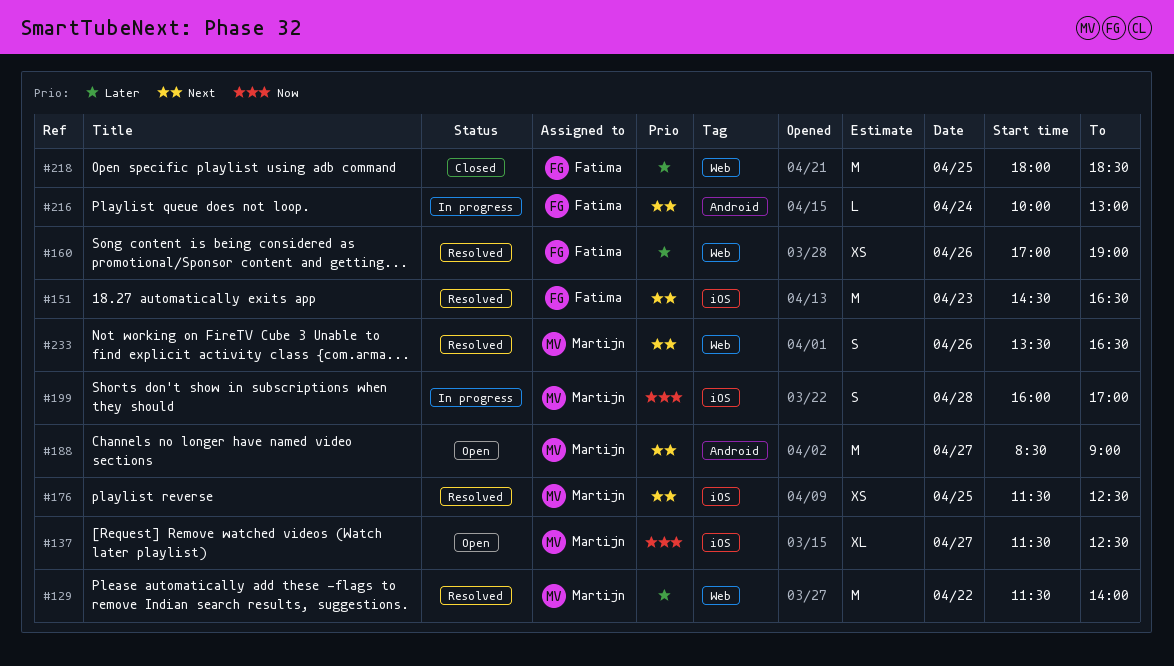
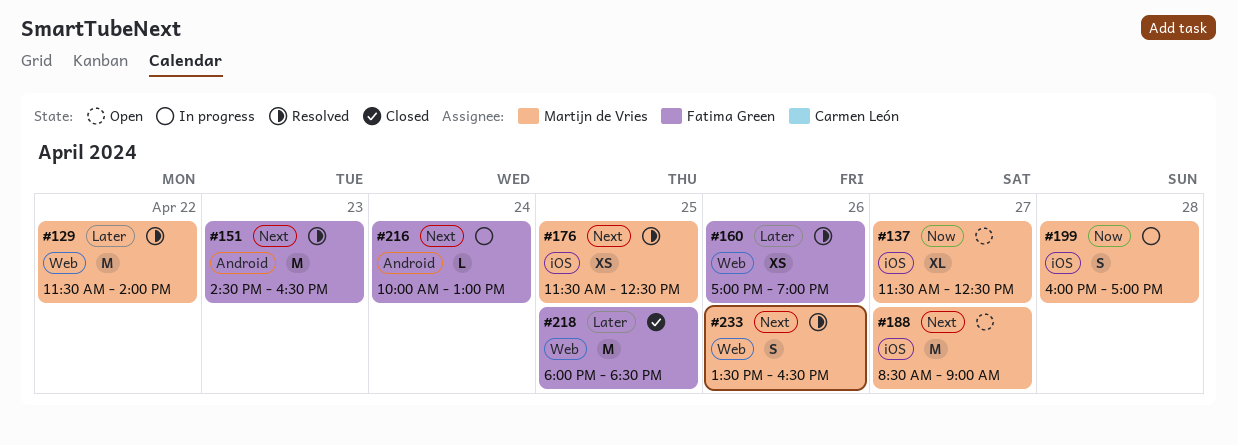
#151, label: iOS -> Android
#188, label: Android -> iOS

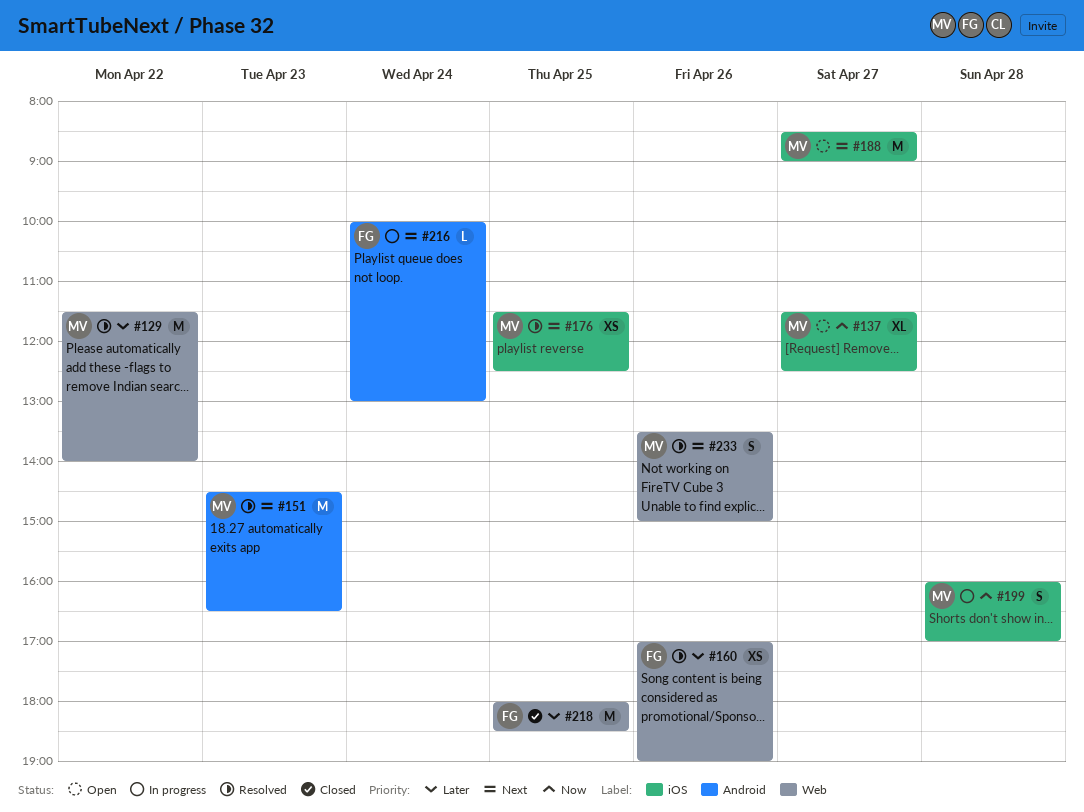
#151, owner: Fatima Green -> Martijn de Vries
#233, ends: 16:30 -> 15:00

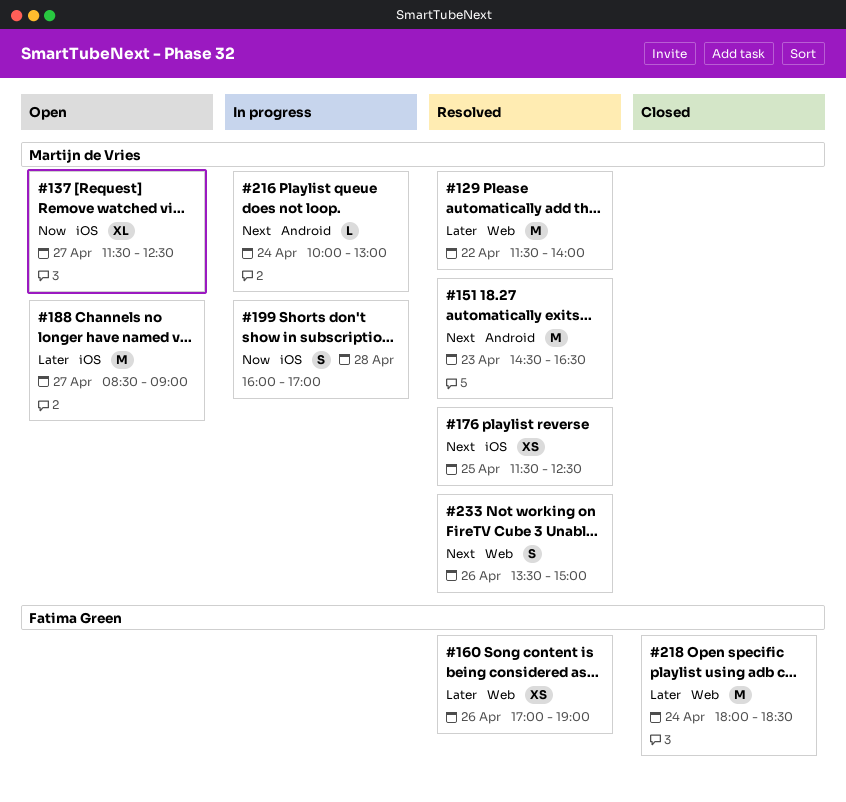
#188, priority: Next -> Later
#216, owner: Fatima Green -> Martijn de Vries
#218, day: Apr 25 -> Apr 24

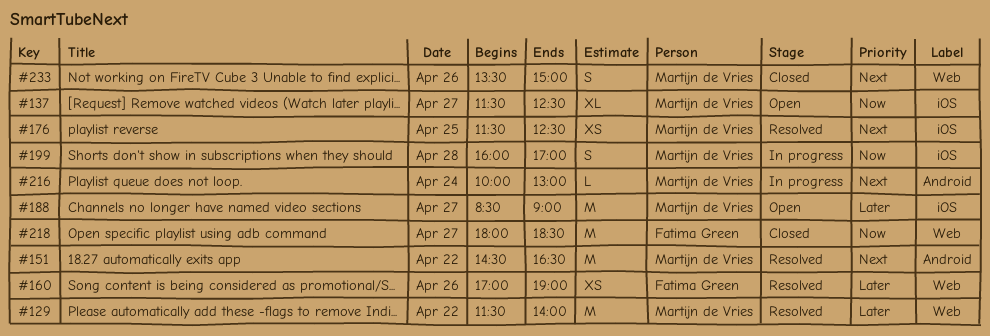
#151, day: Apr 23 -> Apr 22
#218, priority: Later -> Now
#218, day: Apr 24 -> Apr 27
#233, status: Resolved -> Closed

